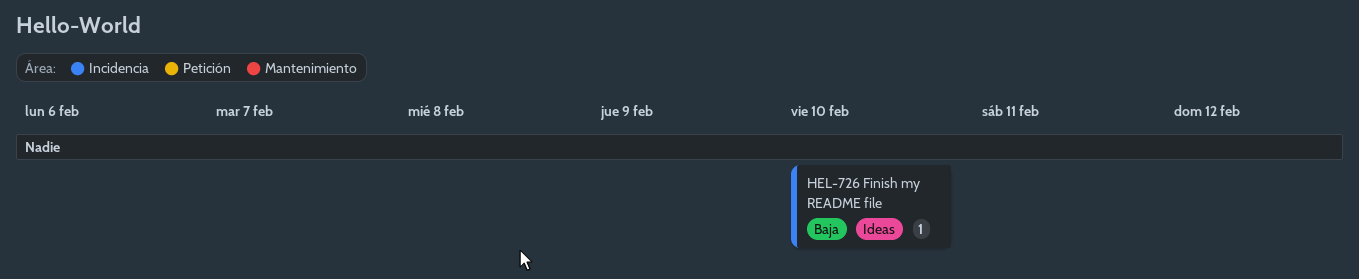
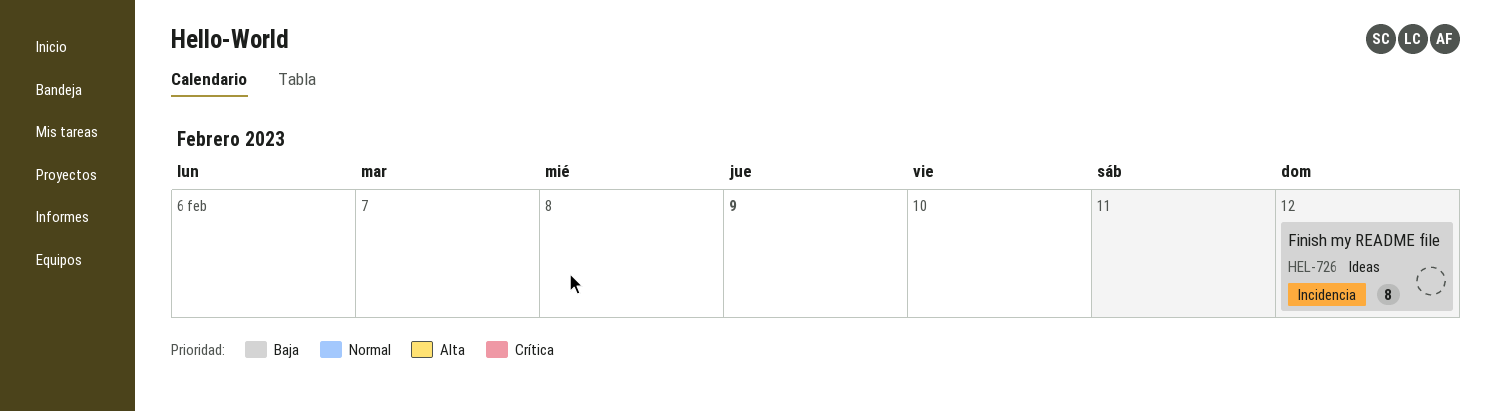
HEL-726, estimate: 1 -> 8
HEL-726, due: Feb 10 -> Feb 12

